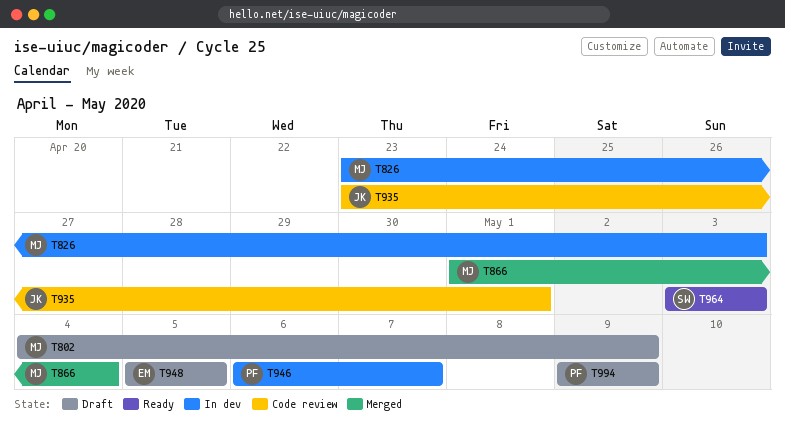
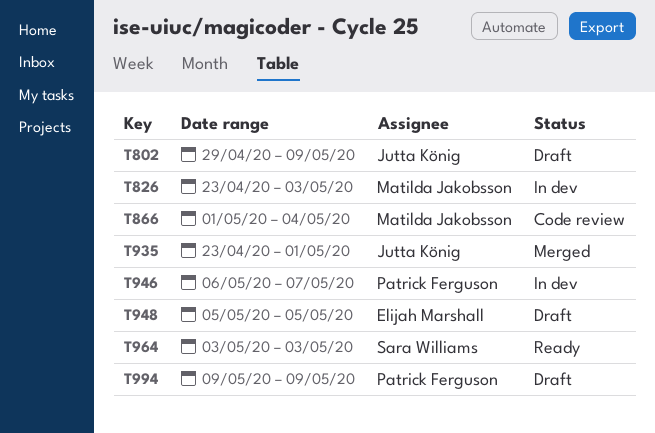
T802, owner: Matilda Jakobsson -> Jutta König
T802, start: May 4 -> Apr 29
T866, status: Merged -> Code review
T935, status: Code review -> Merged

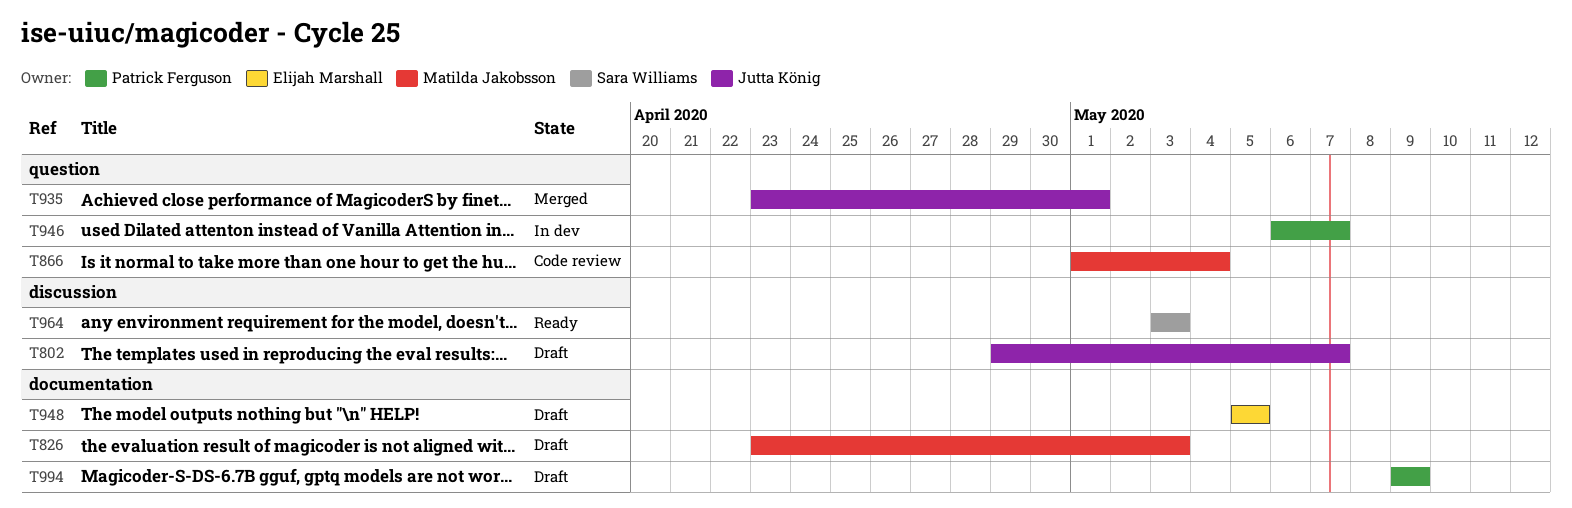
T802, due: May 9 -> May 7
T826, status: In dev -> Draft

